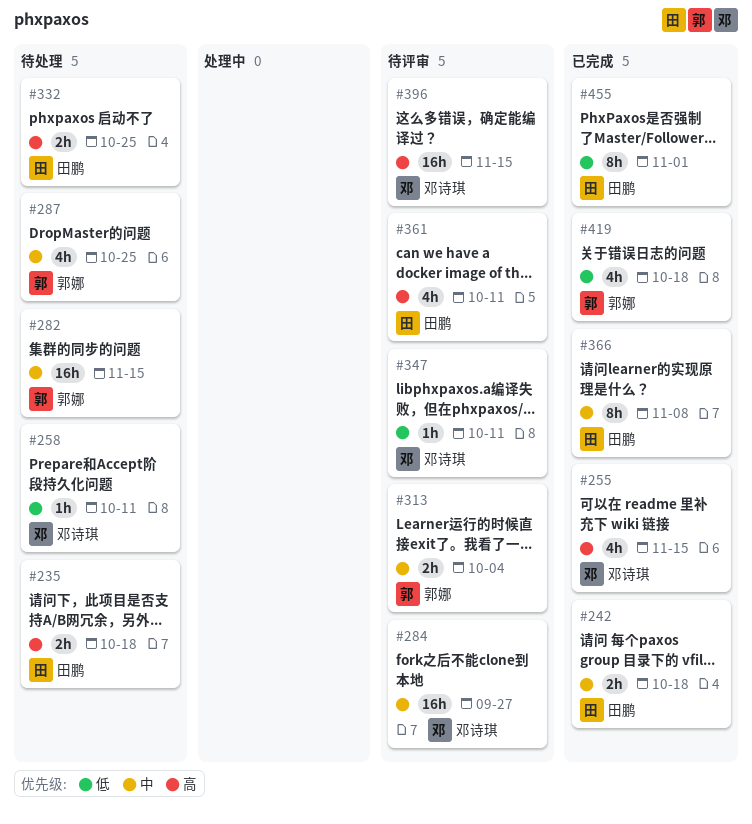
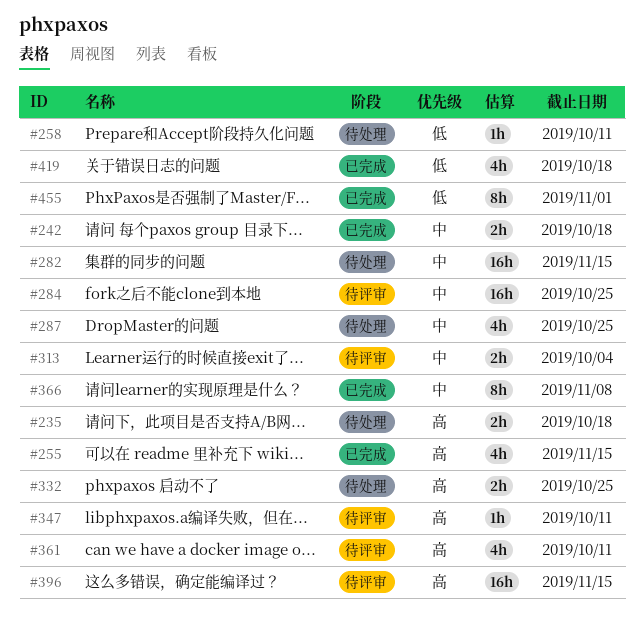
#284, due: Sep 27 -> Oct 25
#347, priority: 低 -> 高

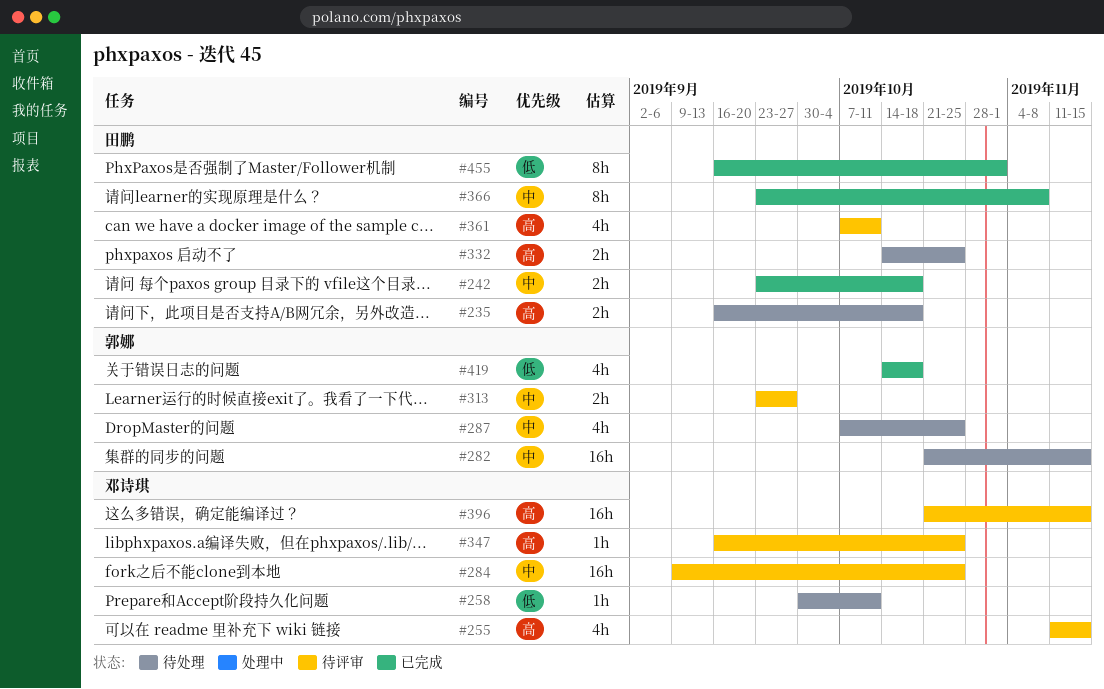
#255, status: 已完成 -> 待评审
#313, due: Oct 4 -> Sep 27
#347, due: Oct 11 -> Oct 25

